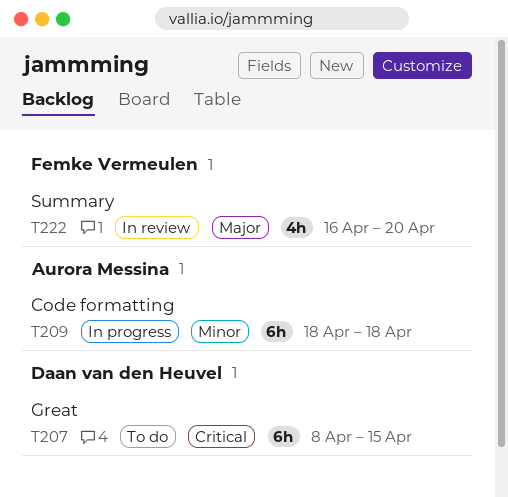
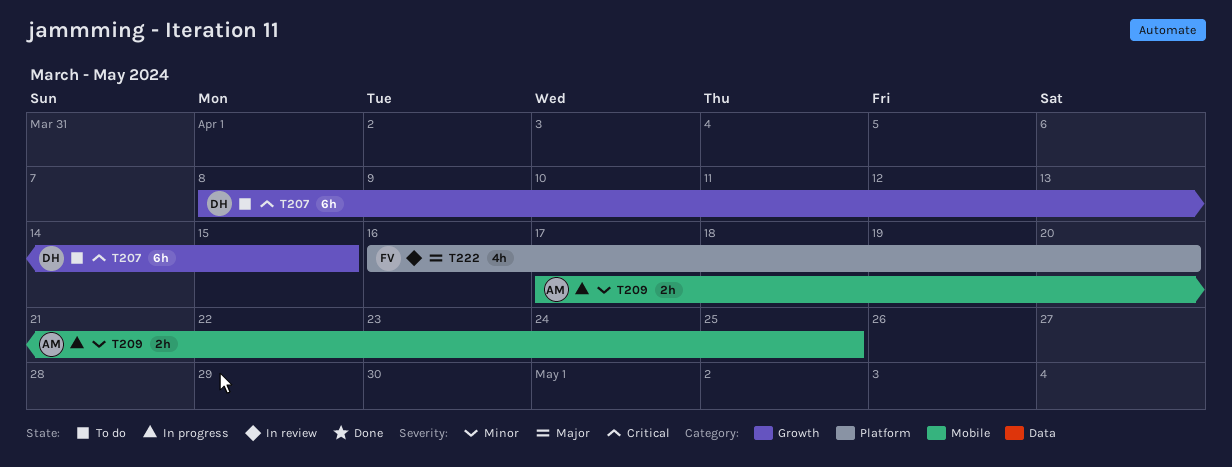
T209, estimate: 6h -> 2h
T209, start: Apr 18 -> Apr 17
T209, due: Apr 18 -> Apr 25

